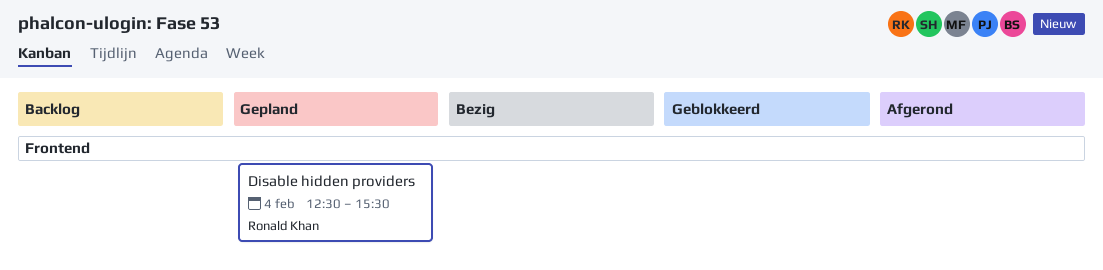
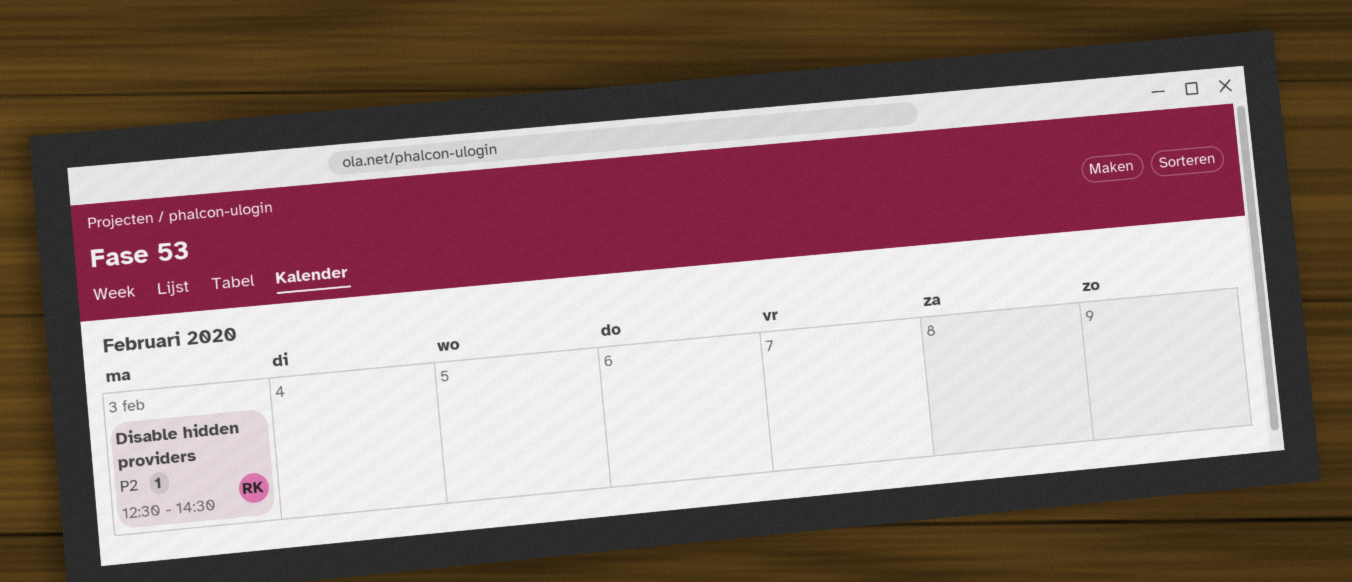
Disable hidden providers, day: Feb 4 -> Feb 3
Disable hidden providers, ends: 15:30 -> 14:30

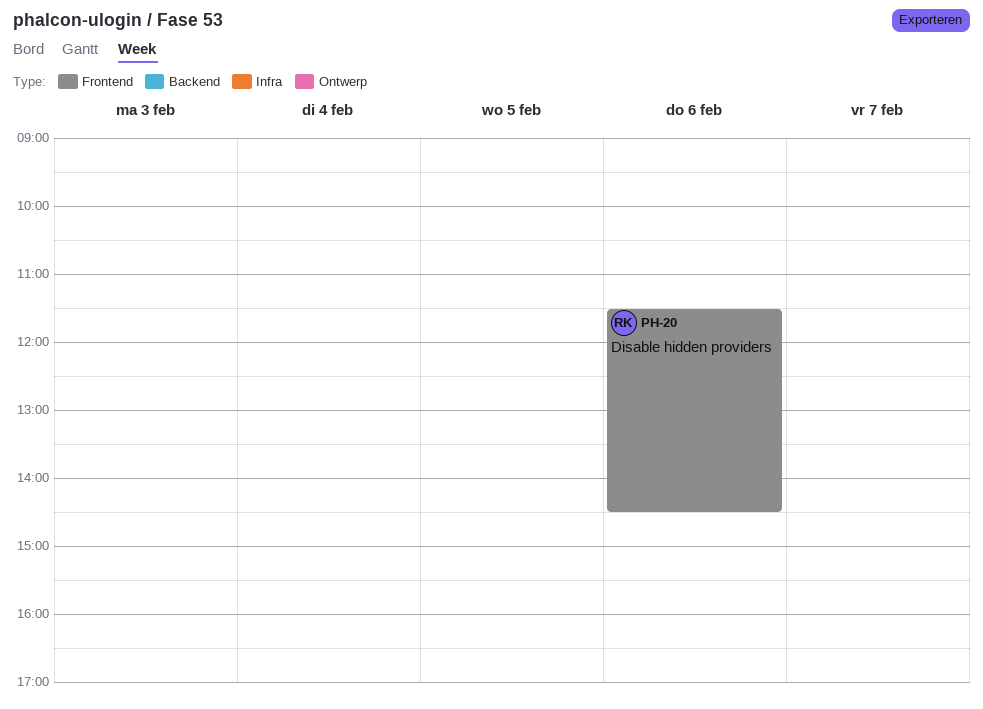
Disable hidden providers, day: Feb 3 -> Feb 6
Disable hidden providers, begins: 12:30 -> 11:30

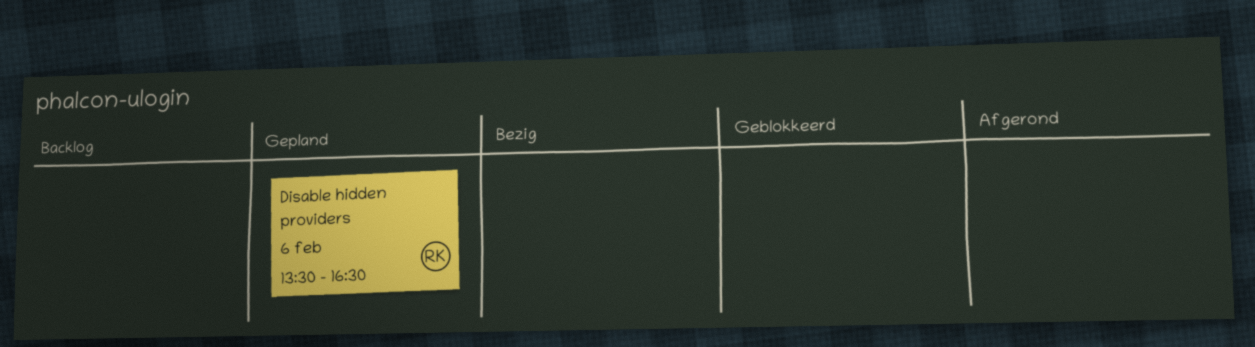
Disable hidden providers, begins: 11:30 -> 13:30
Disable hidden providers, ends: 14:30 -> 16:30

